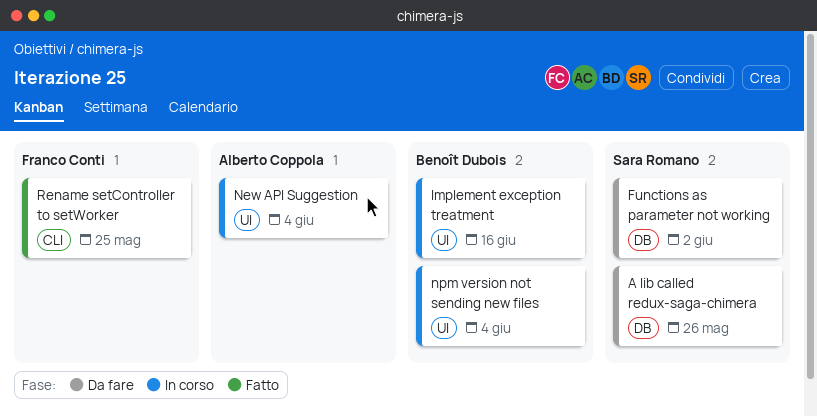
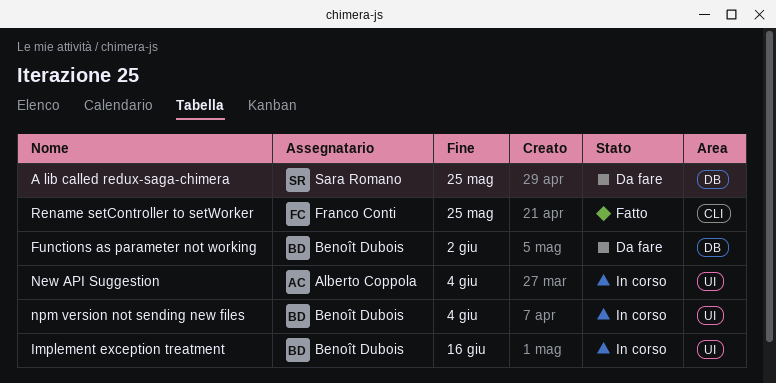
A lib called redux-saga-chimera, due: May 26 -> May 25
Functions as parameter not working, owner: Sara Romano -> Benoît Dubois

